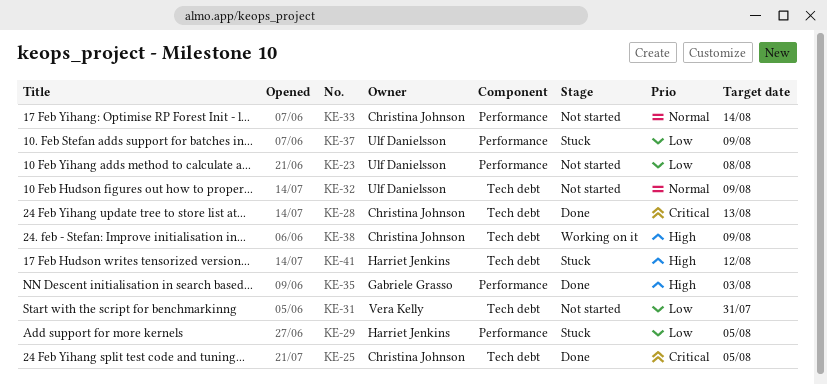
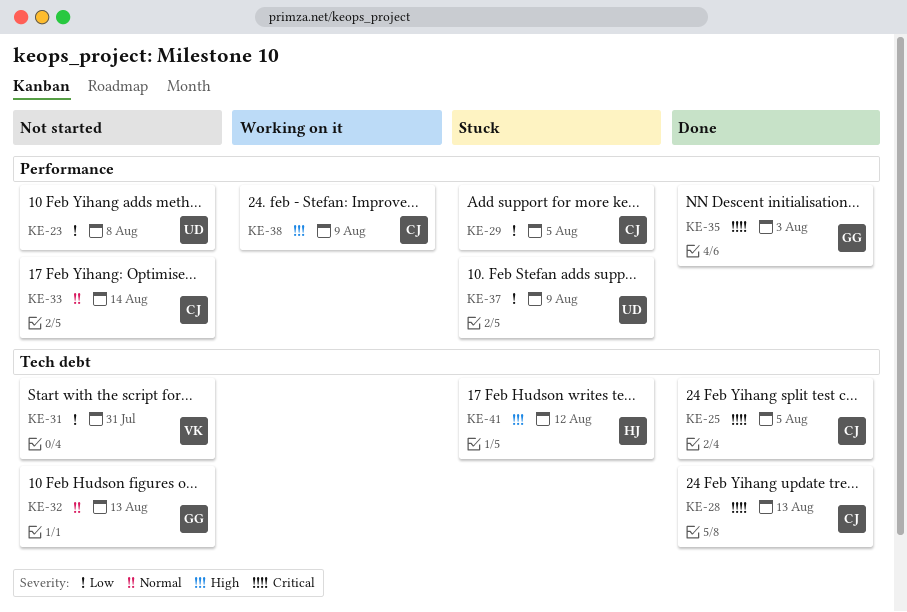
KE-29, owner: Harriet Jenkins -> Christina Johnson
KE-32, owner: Ulf Danielsson -> Gabriele Grasso
KE-32, due: Aug 9 -> Aug 13
KE-35, priority: High -> Critical
KE-38, label: Tech debt -> Performance

